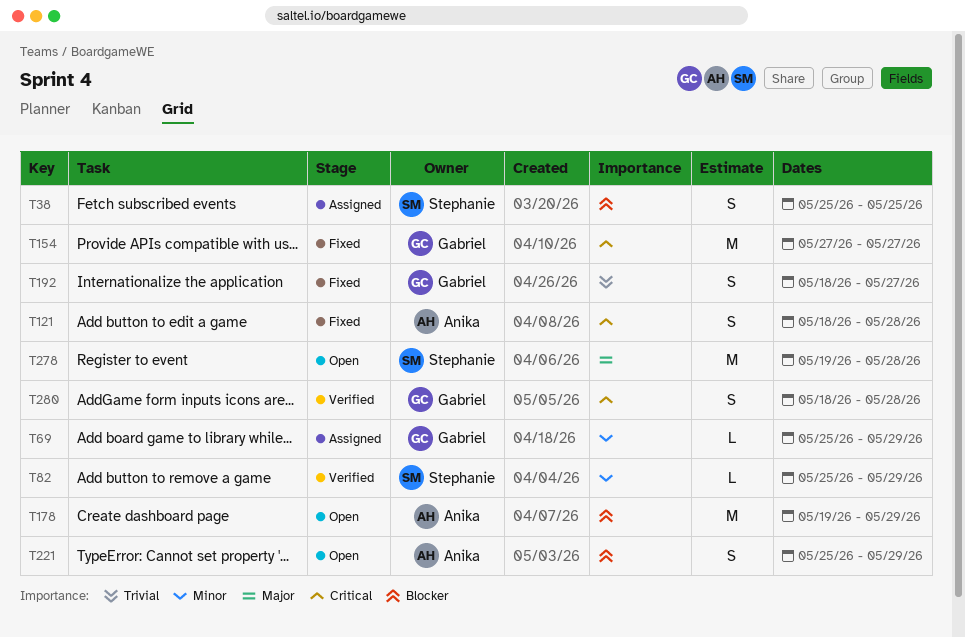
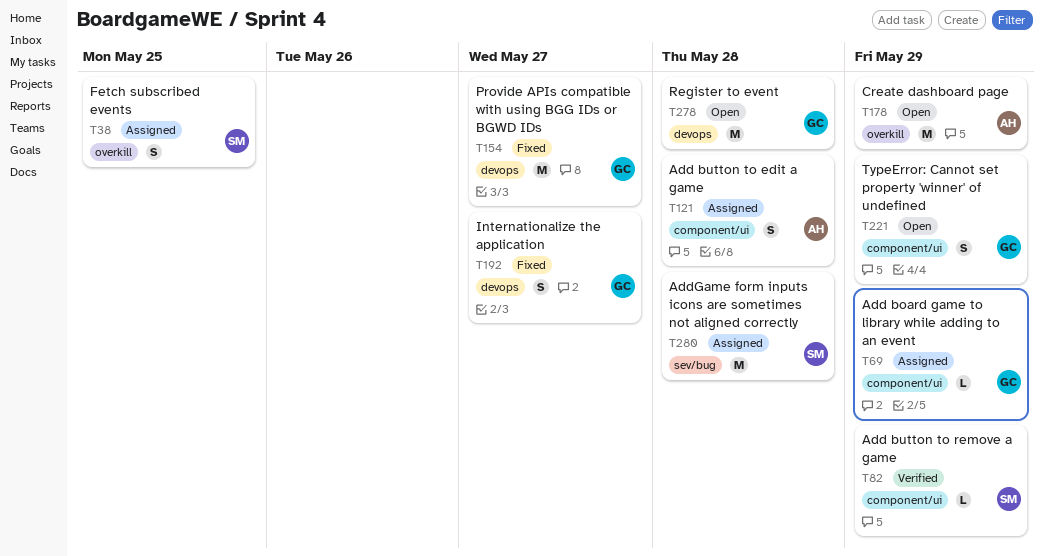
T121, status: Fixed -> Assigned
T221, owner: Anika -> Gabriel
T278, owner: Stephanie -> Gabriel
T280, status: Verified -> Assigned
T280, owner: Gabriel -> Stephanie
T280, estimate: S -> M

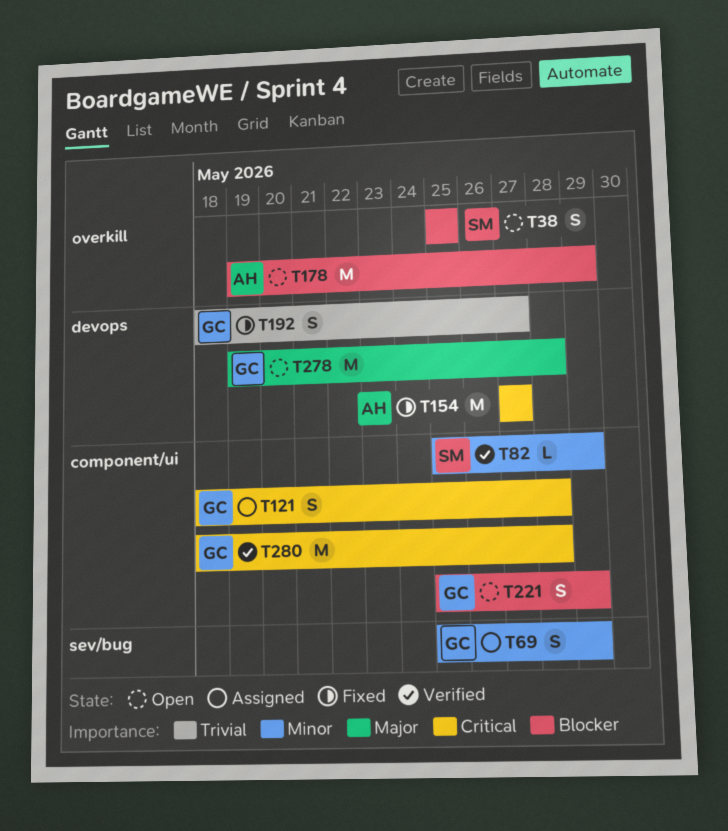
T38, status: Assigned -> Open
T69, label: component/ui -> sev/bug
T69, estimate: L -> S
T121, owner: AH -> GC
T154, owner: GC -> AH
T280, status: Assigned -> Verified
T280, owner: SM -> GC
T280, label: sev/bug -> component/ui

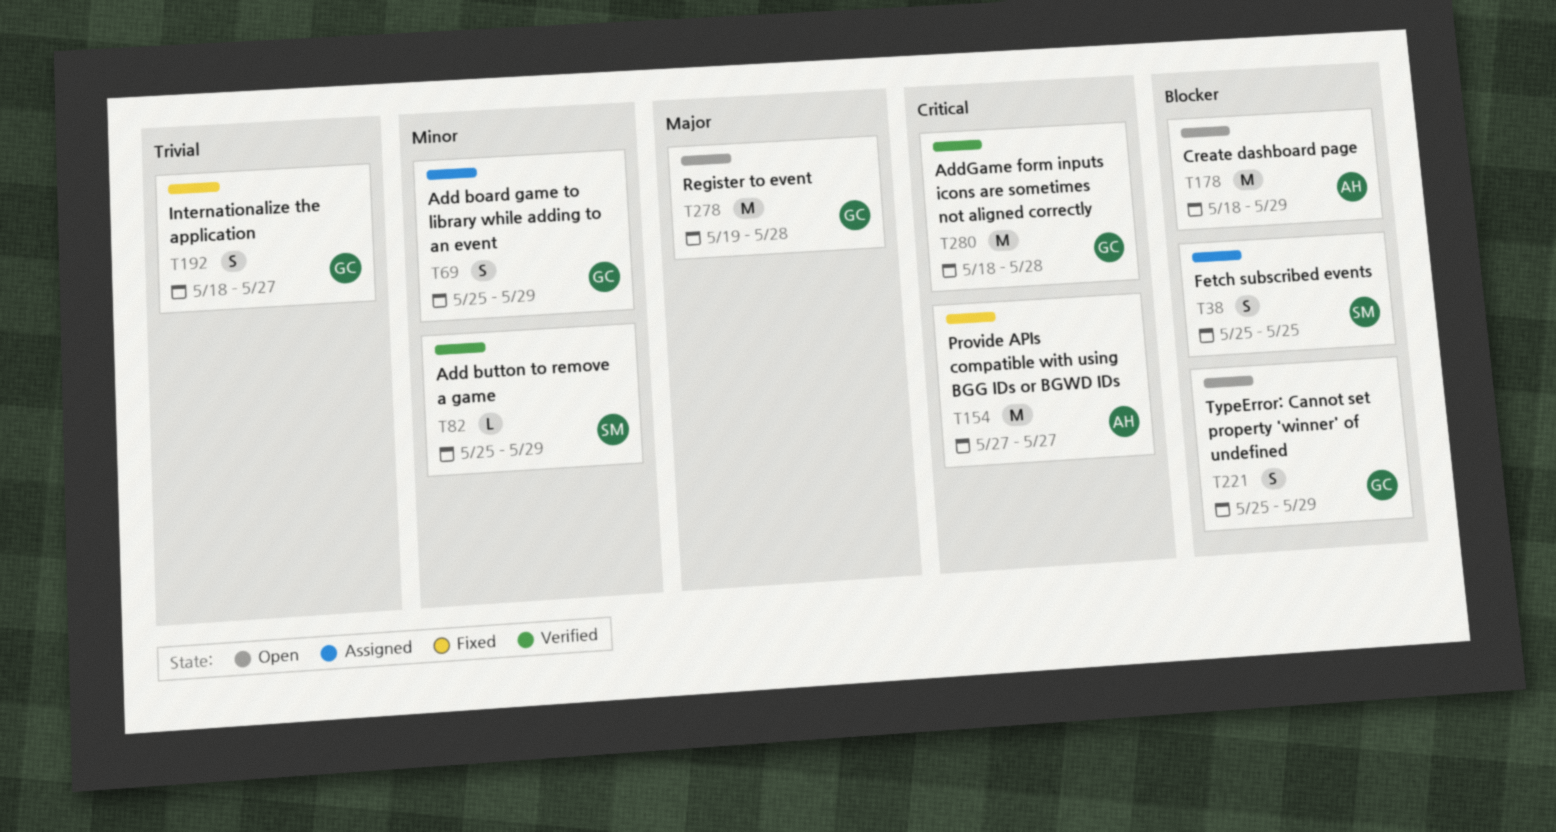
T38, status: Open -> Assigned
T121: present -> none
T178, start: May 19 -> May 18

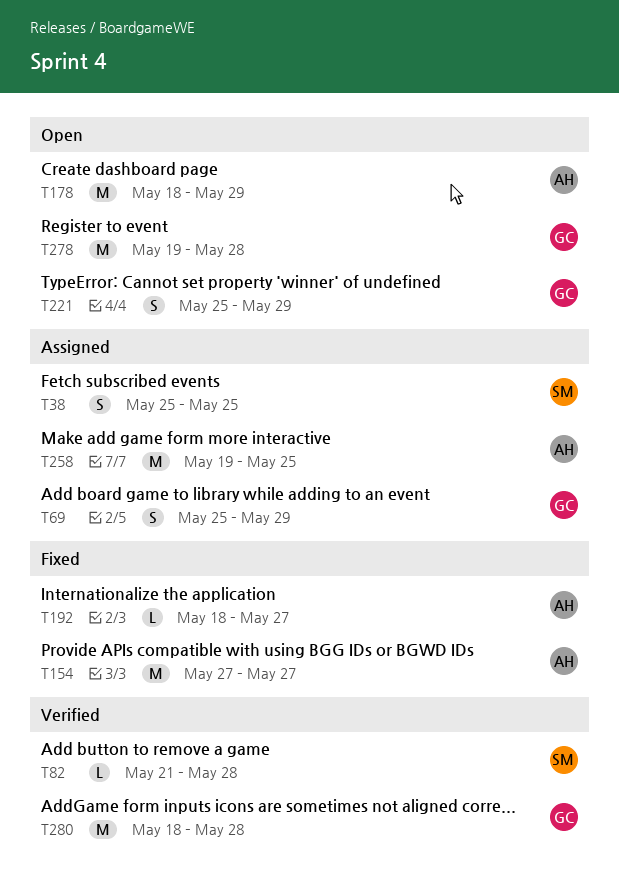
T82, start: May 25 -> May 21
T82, due: May 29 -> May 28
T192, owner: GC -> AH
T192, estimate: S -> L
T258: none -> present

